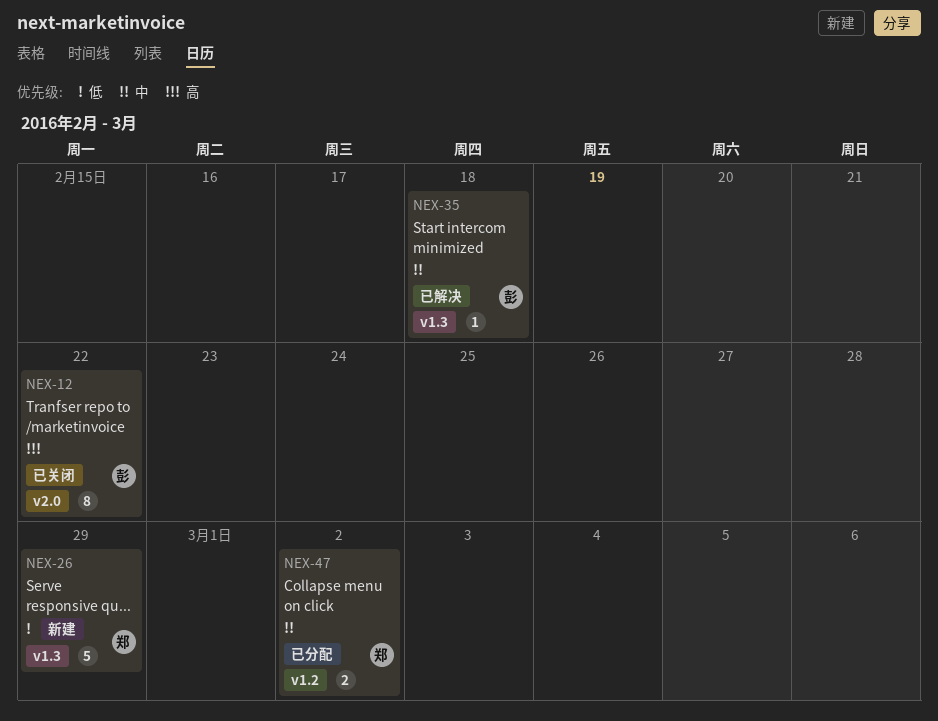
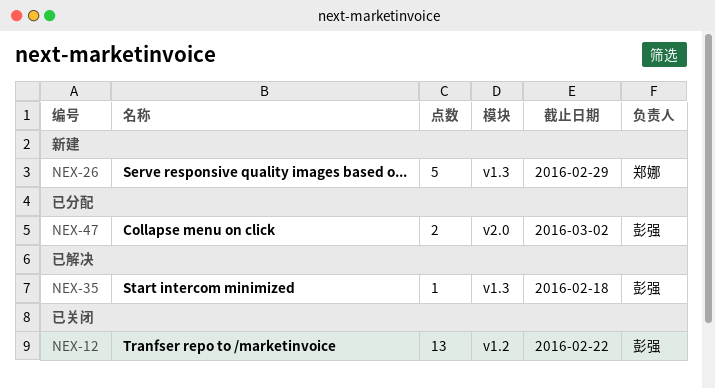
NEX-12, label: v2.0 -> v1.2
NEX-12, estimate: 8 -> 13
NEX-47, owner: 郑娜 -> 彭强
NEX-47, label: v1.2 -> v2.0

